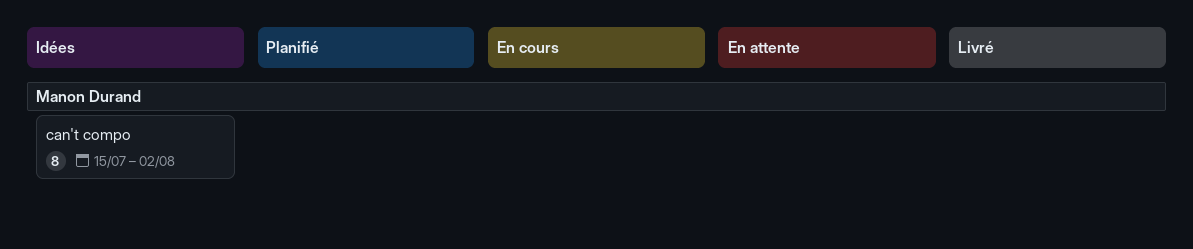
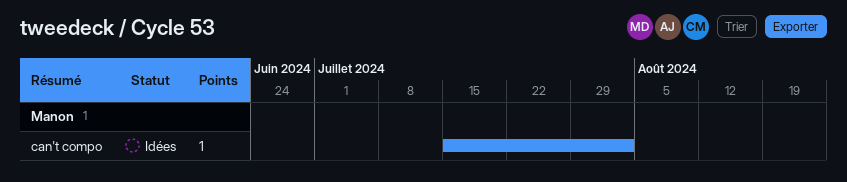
can't compo, estimate: 8 -> 1

